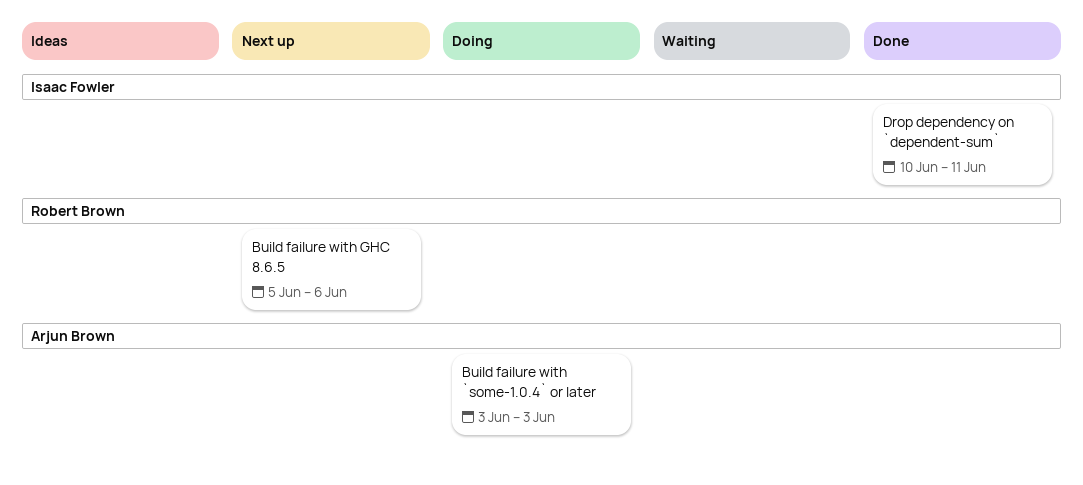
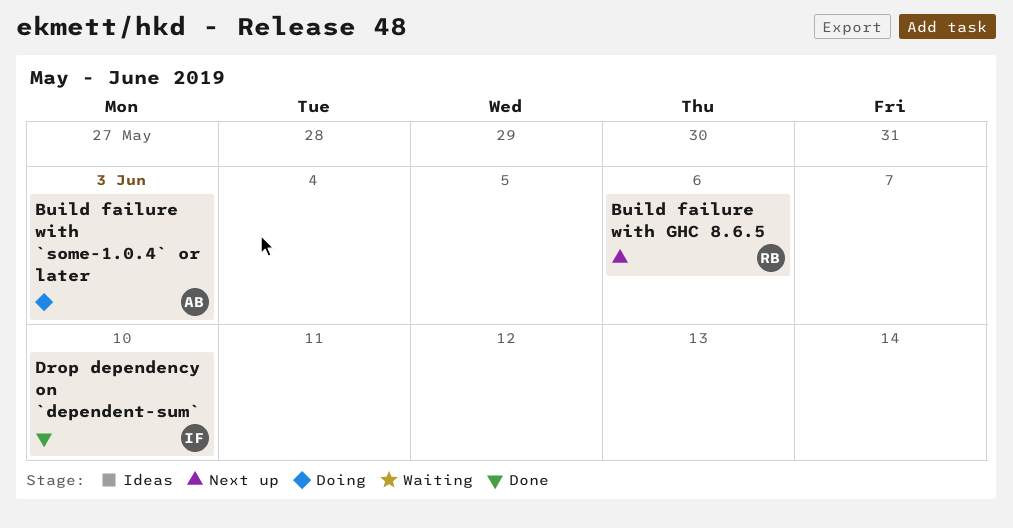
Drop dependency on `dependent-sum`, due: Jun 11 -> Jun 10

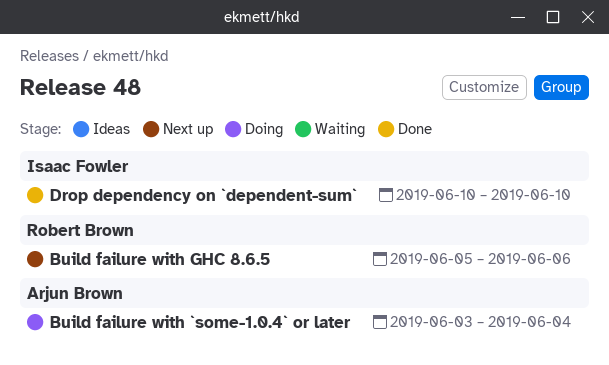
Build failure with `some-1.0.4` or later, due: Jun 3 -> Jun 4

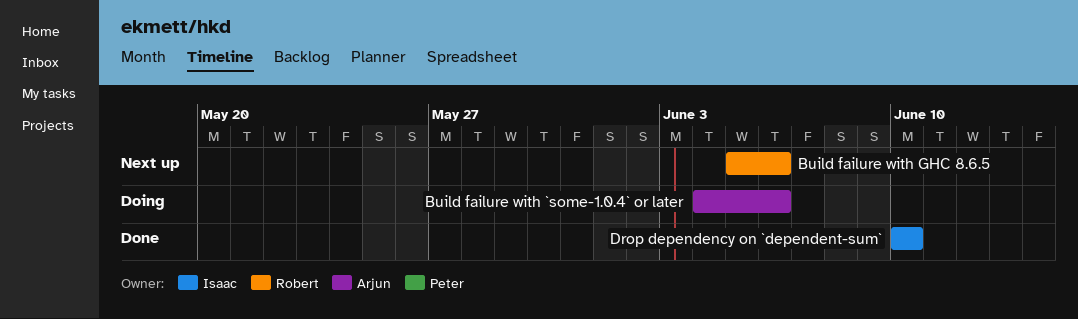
Build failure with `some-1.0.4` or later, start: Jun 3 -> Jun 4
Build failure with `some-1.0.4` or later, due: Jun 4 -> Jun 6

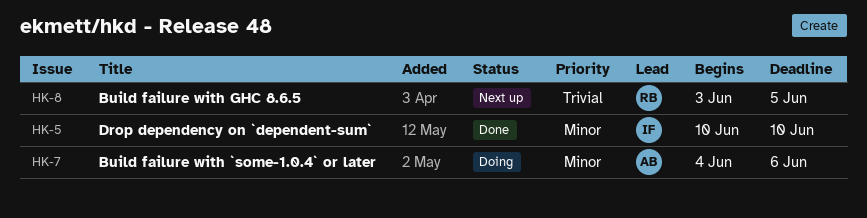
Build failure with GHC 8.6.5, start: Jun 5 -> Jun 3
Build failure with GHC 8.6.5, due: Jun 6 -> Jun 5

